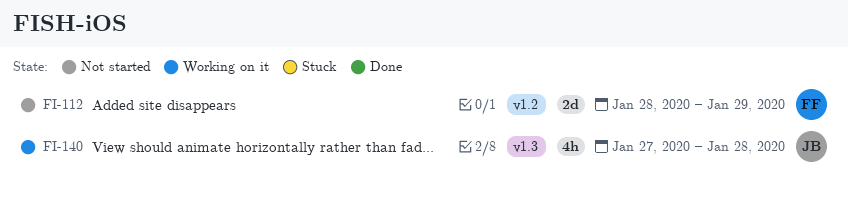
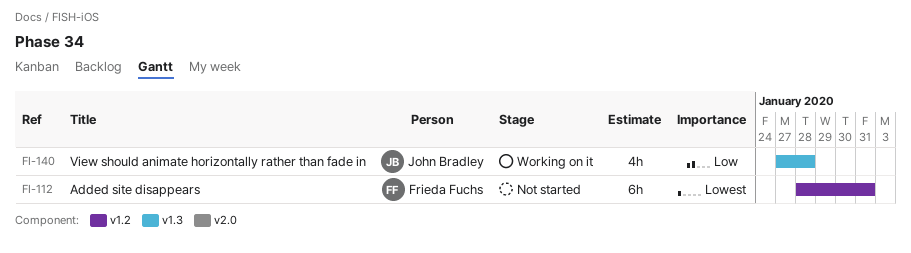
FI-112, estimate: 2d -> 6h
FI-112, due: Jan 29 -> Jan 31

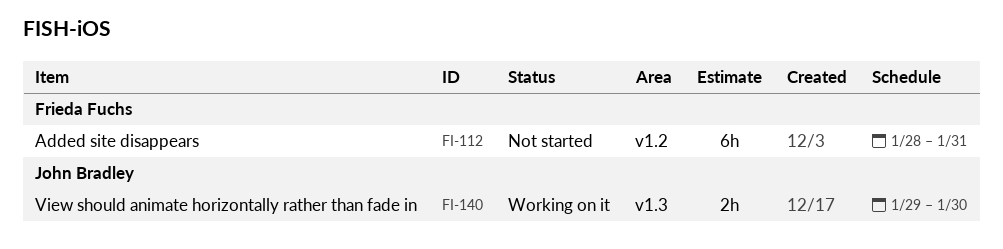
FI-140, estimate: 4h -> 2h
FI-140, start: Jan 27 -> Jan 29
FI-140, due: Jan 28 -> Jan 30

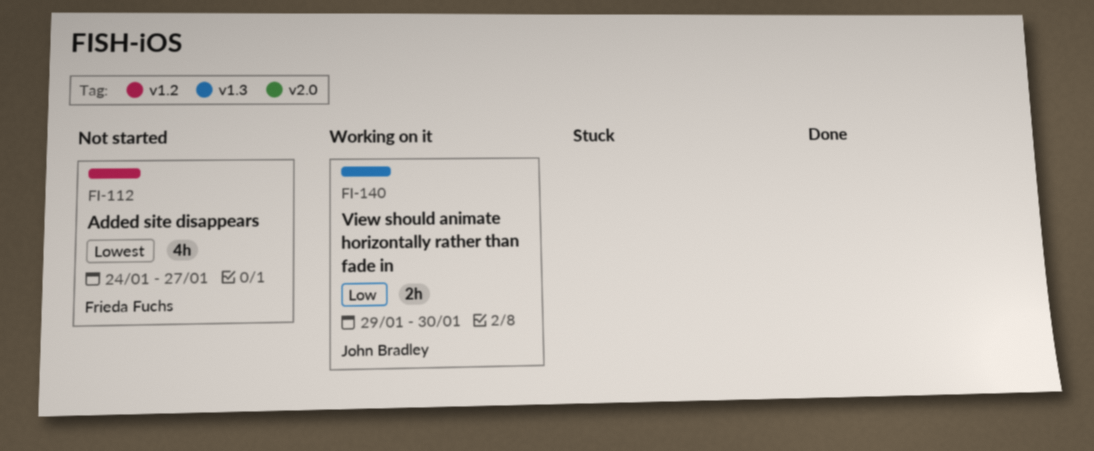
FI-112, estimate: 6h -> 4h
FI-112, start: Jan 28 -> Jan 24
FI-112, due: Jan 31 -> Jan 27

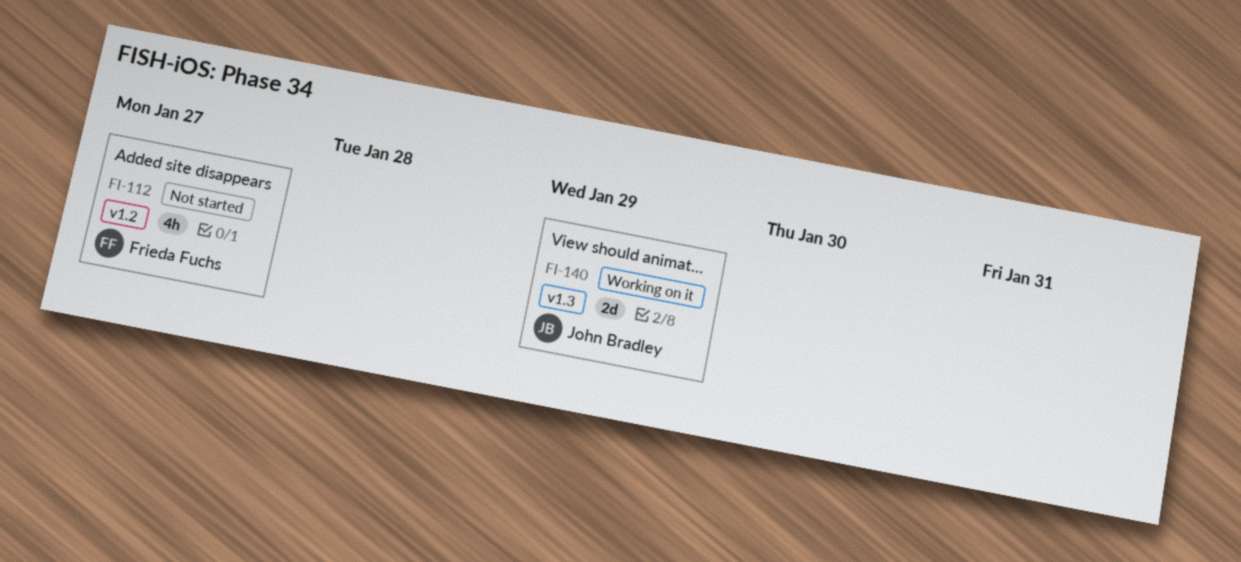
FI-140, estimate: 2h -> 2d
FI-140, due: Jan 30 -> Jan 29

